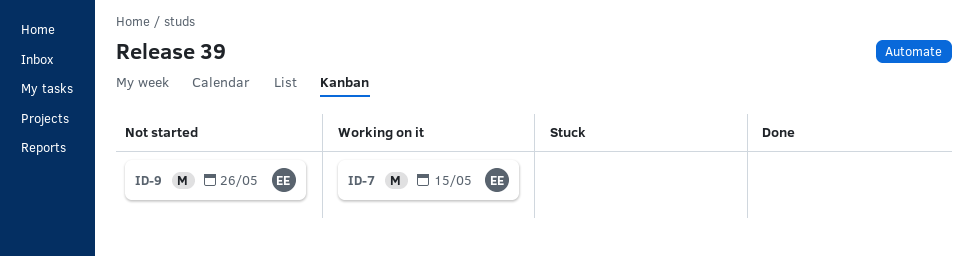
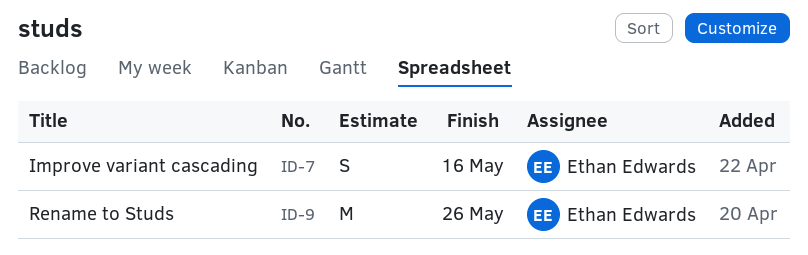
ID-7, estimate: M -> S
ID-7, due: May 15 -> May 16

